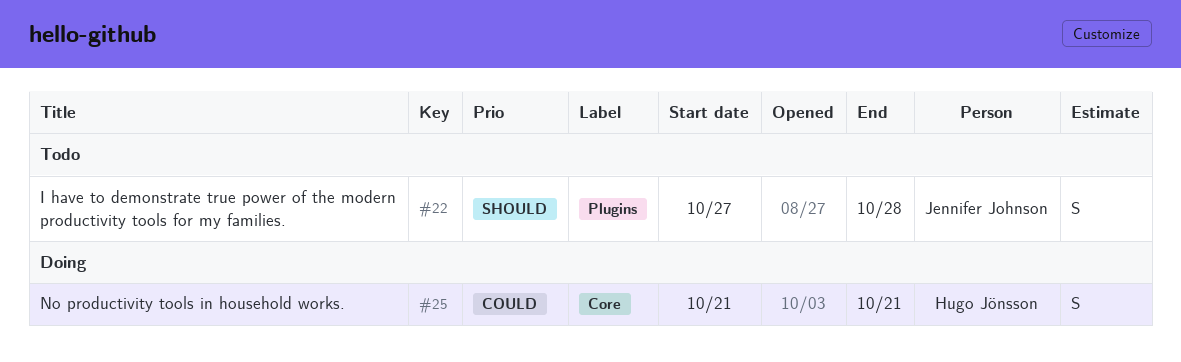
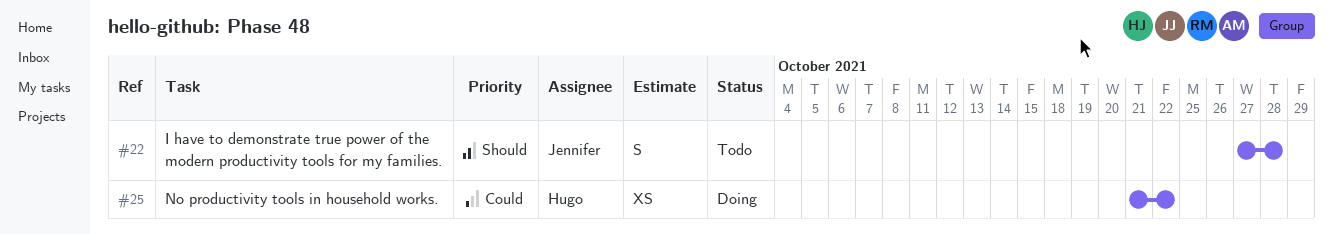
#25, estimate: S -> XS
#25, due: Oct 21 -> Oct 22

